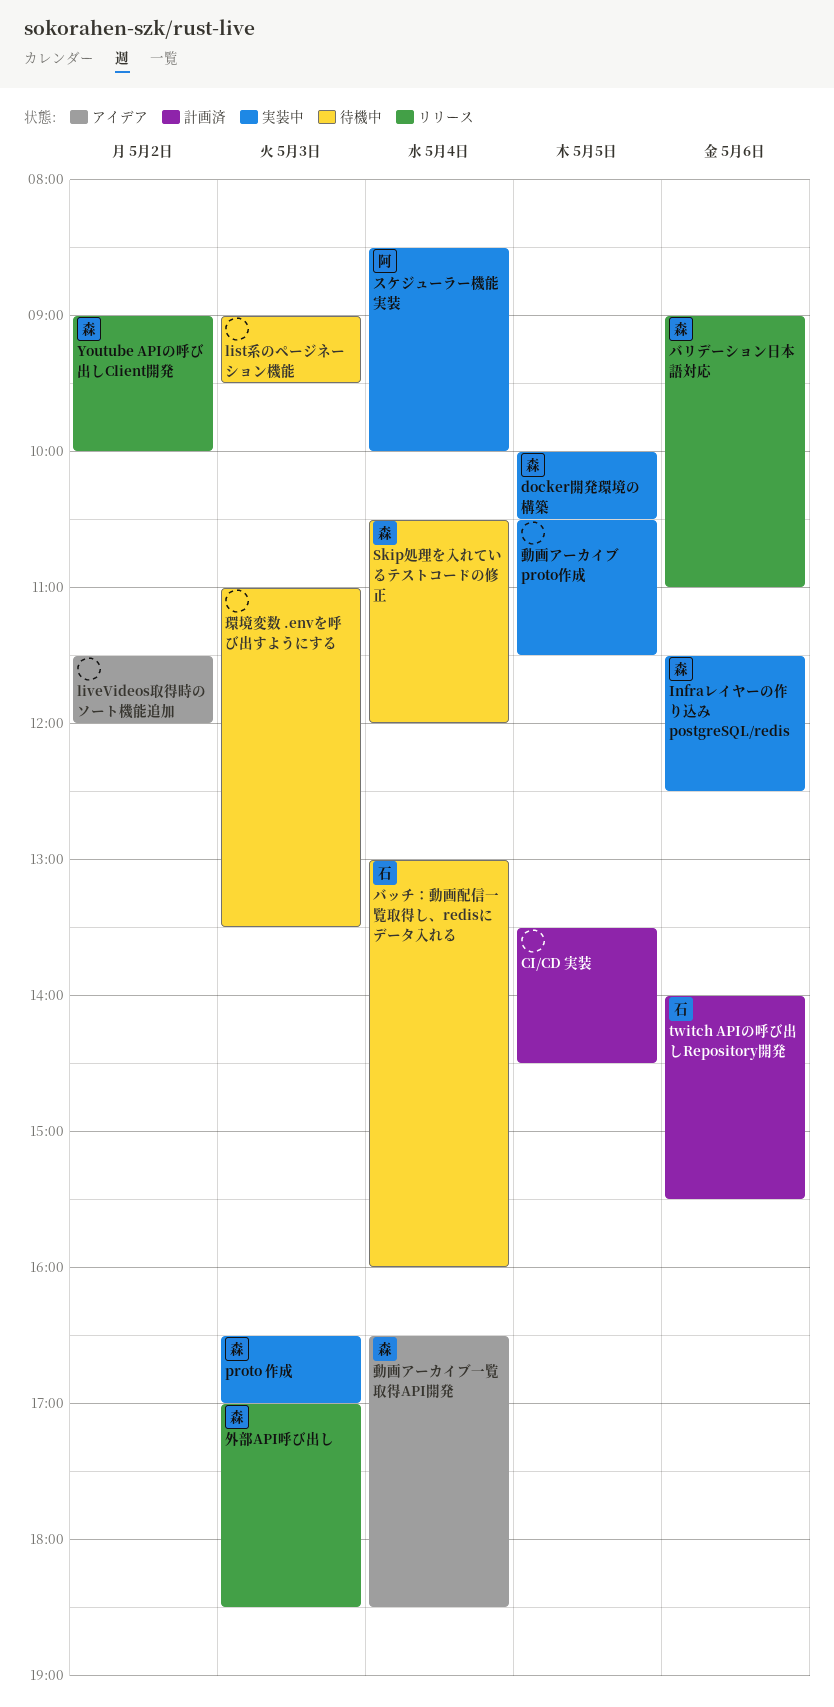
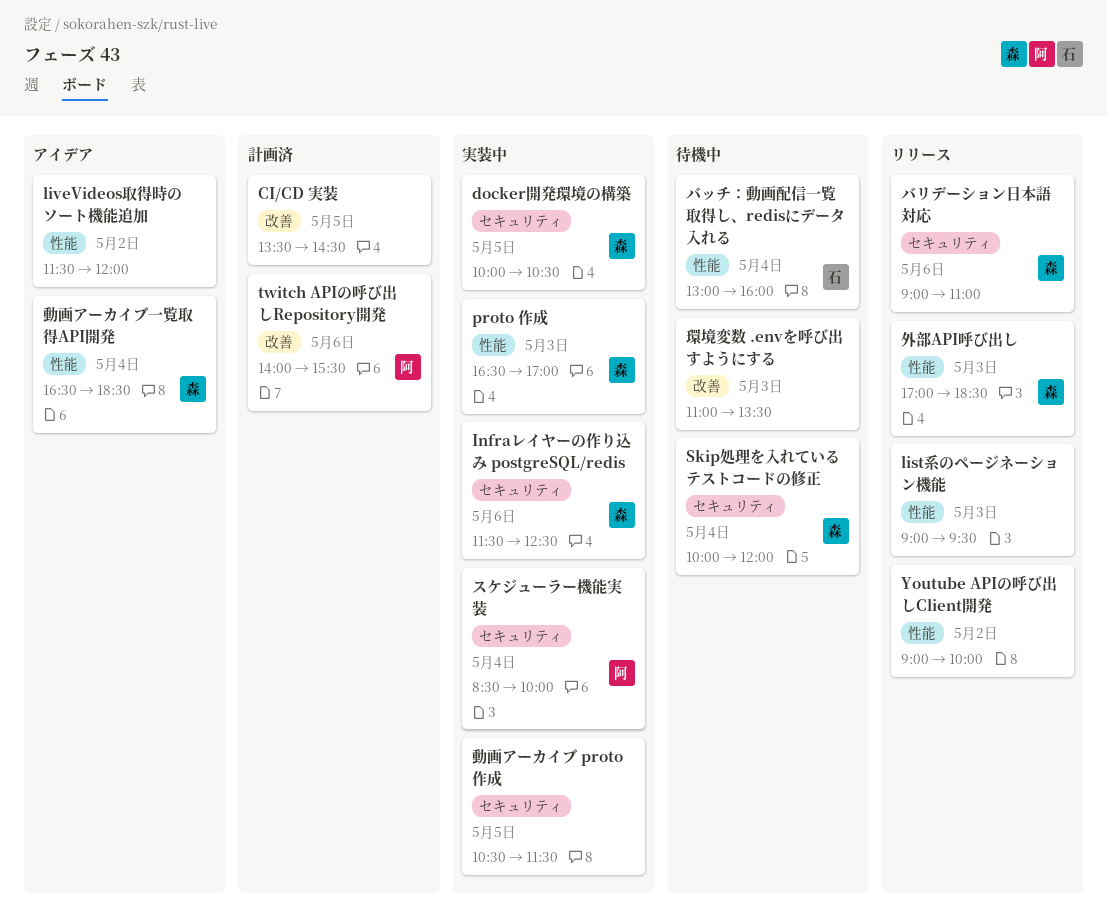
list系のページネーション機能, status: 待機中 -> リリース
Skip処理を入れているテストコードの修正, begins: 10:30 -> 10:00
twitch APIの呼び出しRepository開発, owner: 石 -> 阿
Youtube APIの呼び出しClient開発, owner: 森 -> none

